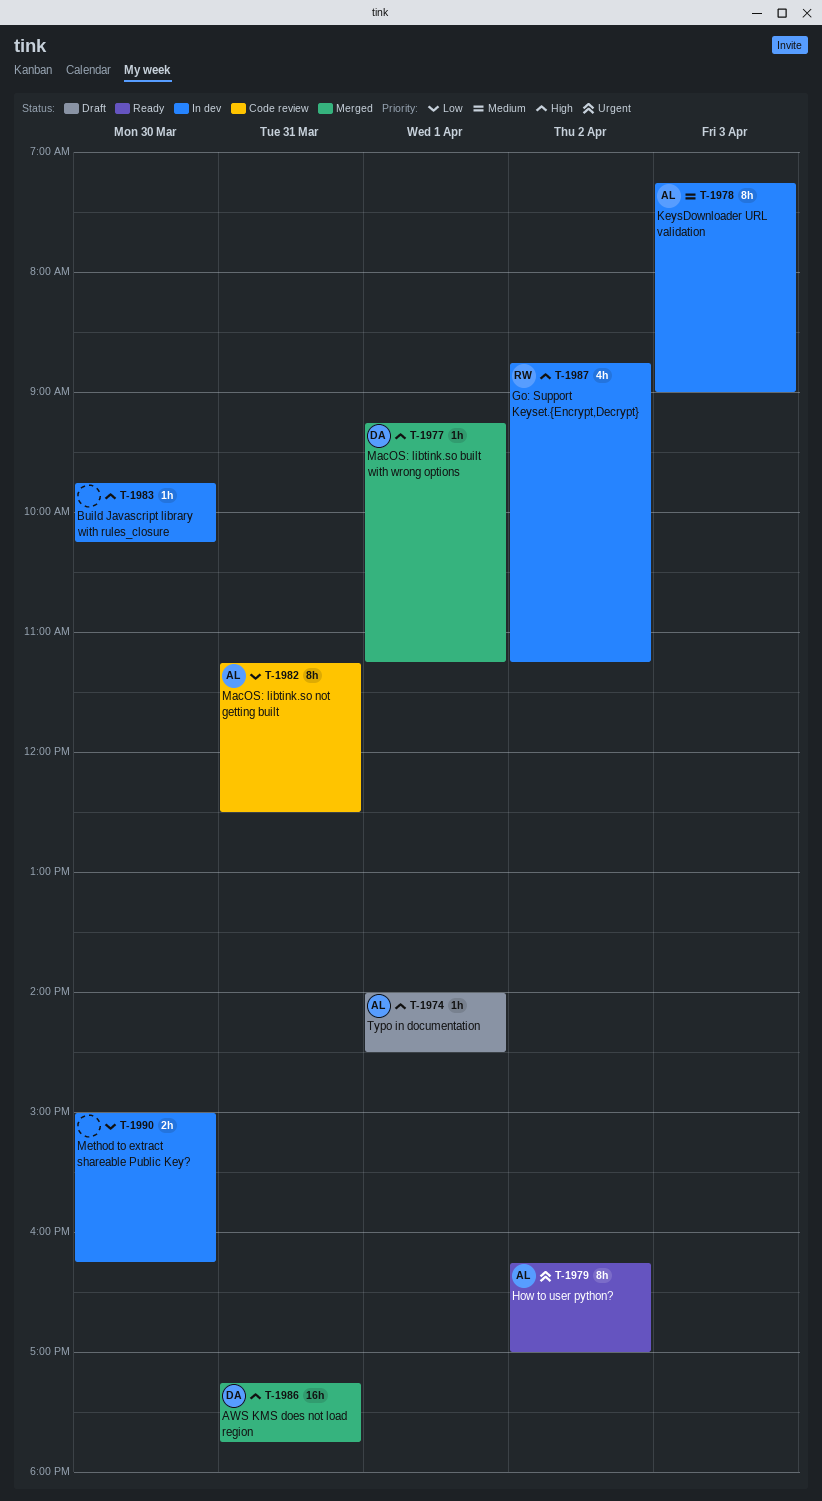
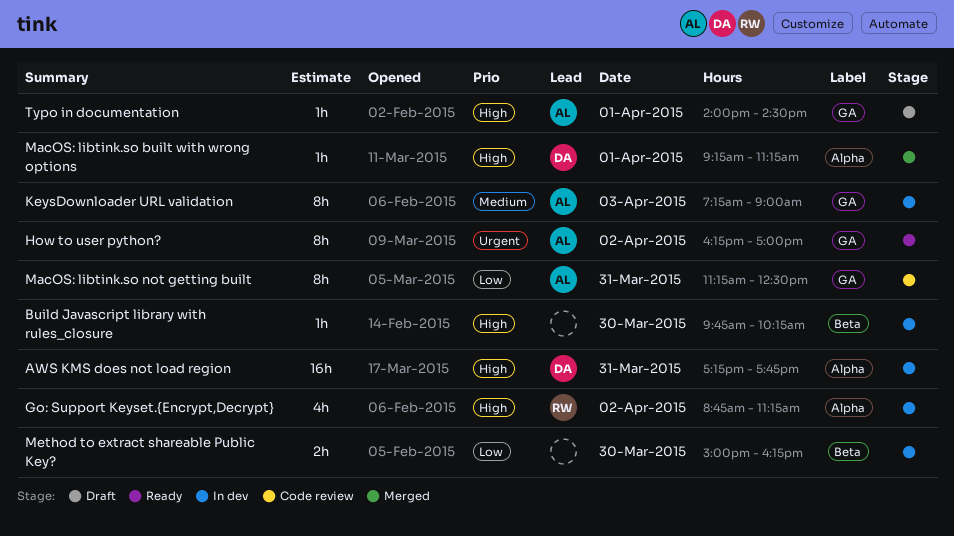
AWS KMS does not load region, status: Merged -> In dev

